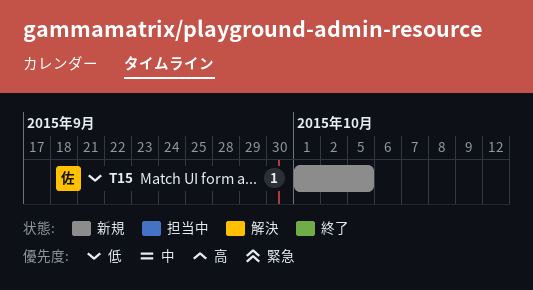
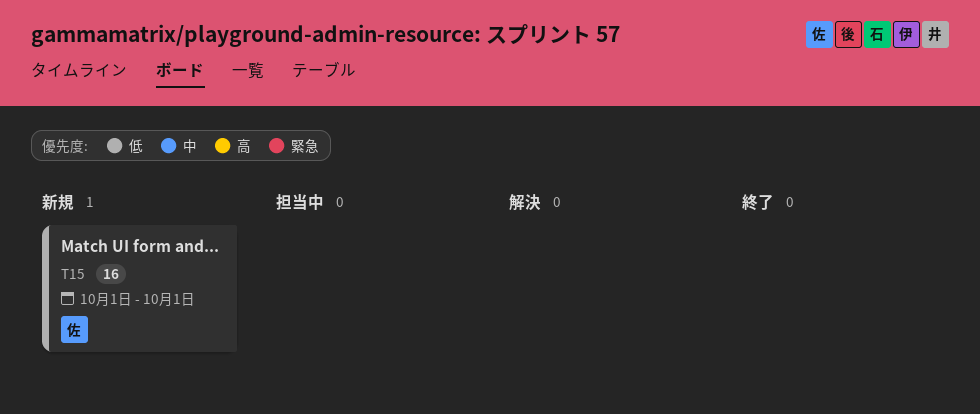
T15, estimate: 1 -> 16
T15, due: Oct 5 -> Oct 1

